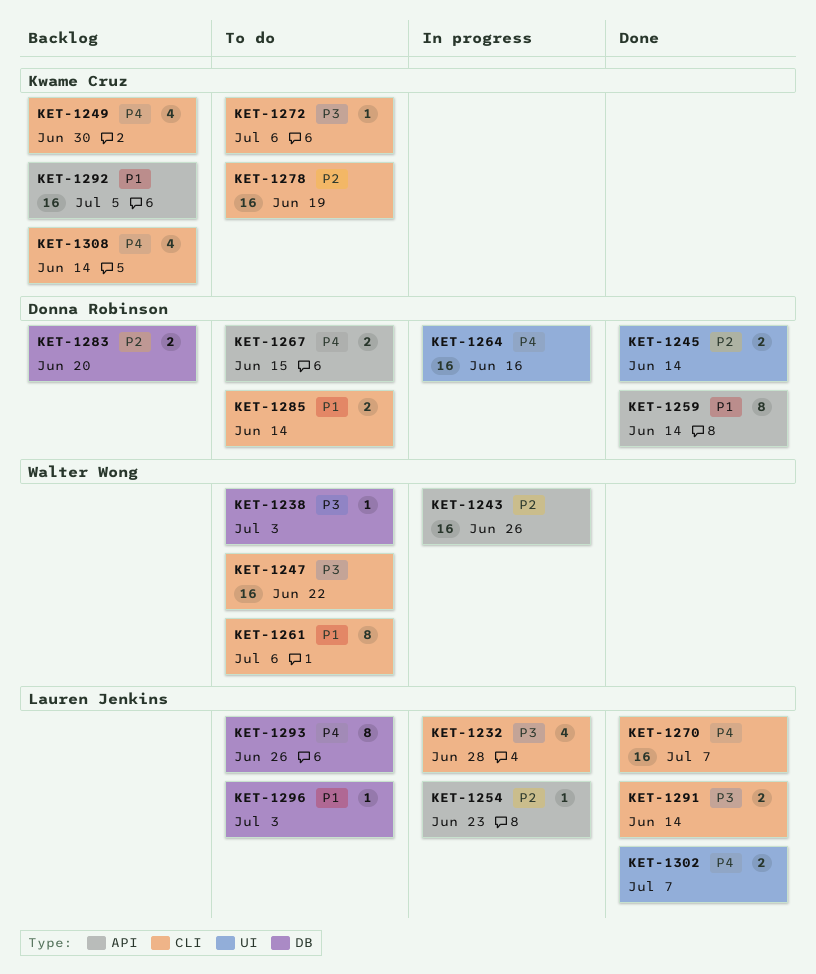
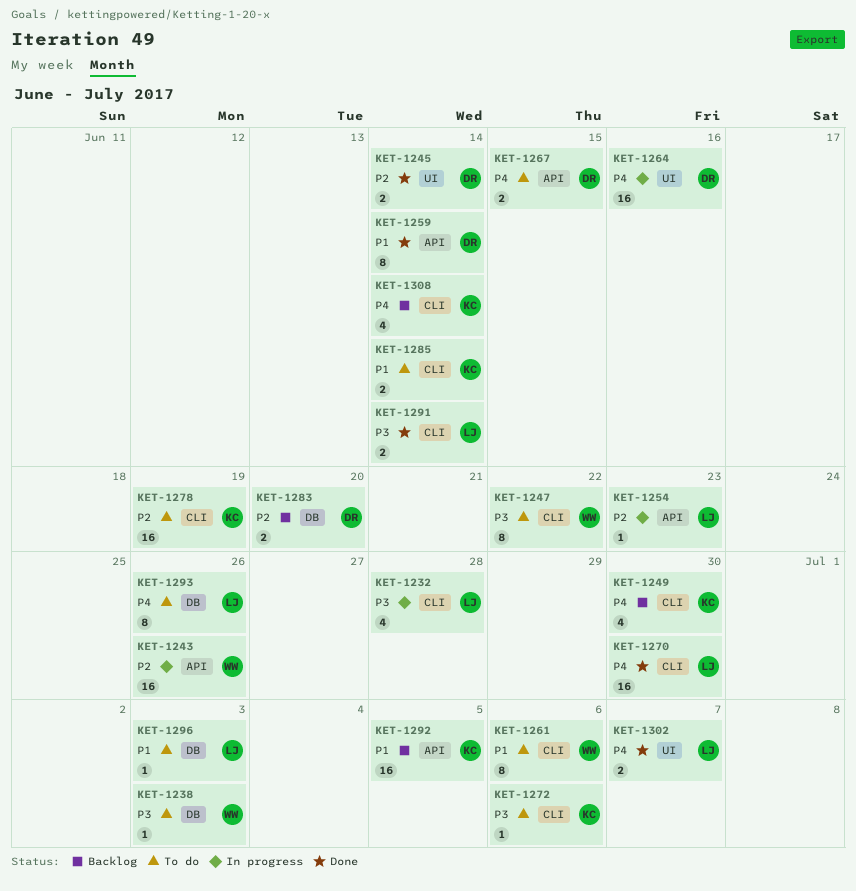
KET-1247, estimate: 16 -> 8
KET-1270, due: Jul 7 -> Jun 30
KET-1285, owner: Donna Robinson -> Kwame Cruz

